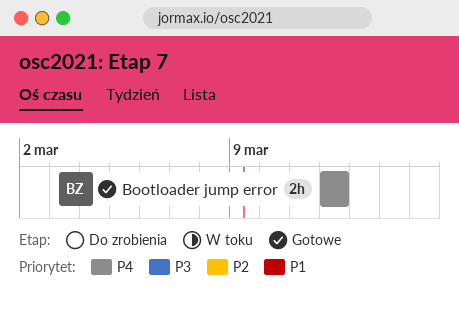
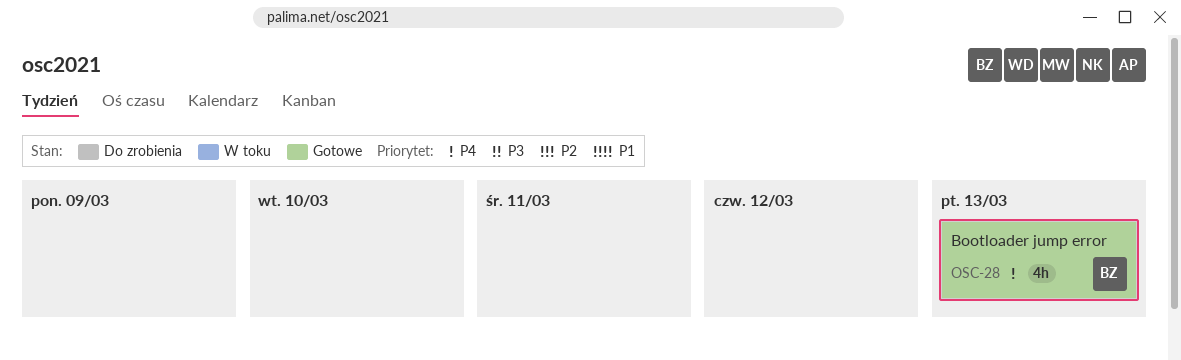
Bootloader jump error, estimate: 2h -> 4h
Bootloader jump error, due: Mar 12 -> Mar 13

